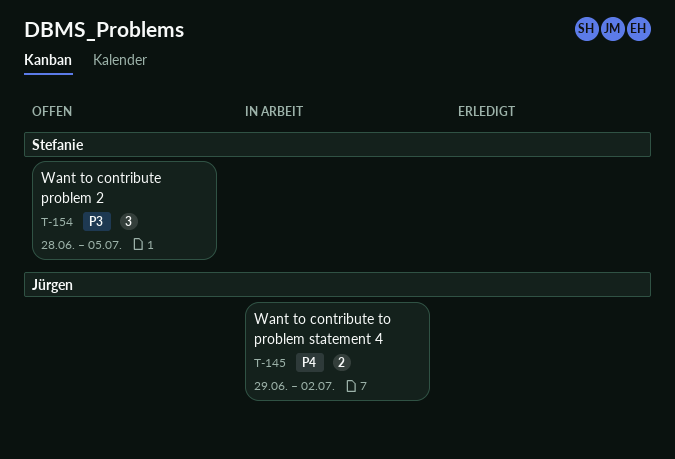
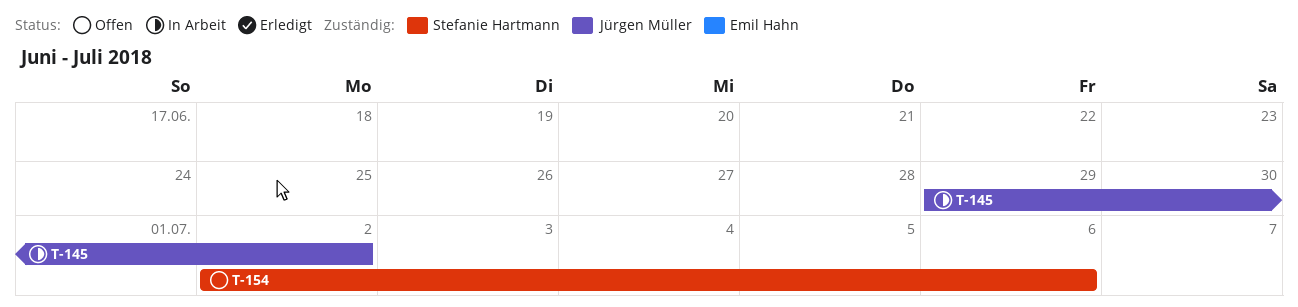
T-154, start: Jun 28 -> Jul 2
T-154, due: Jul 5 -> Jul 6

